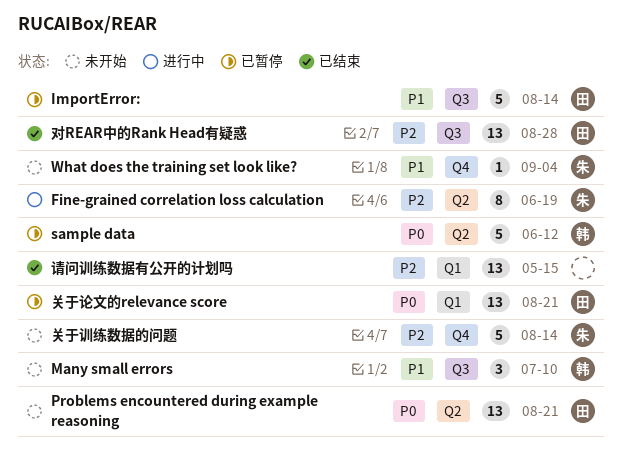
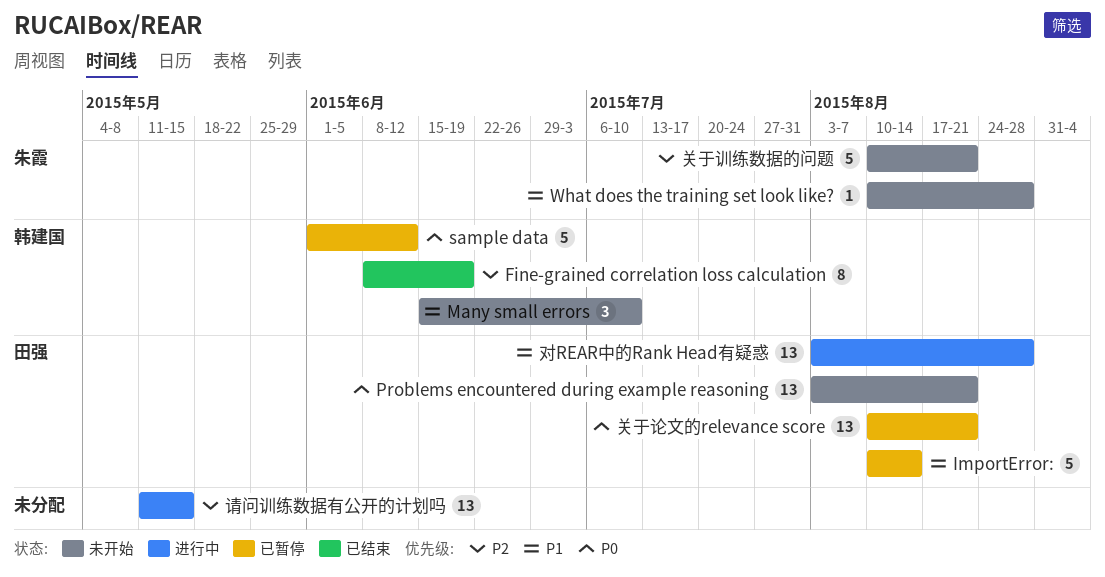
Fine-grained correlation loss calculation, status: 进行中 -> 已结束
Fine-grained correlation loss calculation, owner: 朱霞 -> 韩建国
What does the training set look like?, due: Sep 4 -> Aug 28
关于训练数据的问题, due: Aug 14 -> Aug 21
对REAR中的Rank Head有疑惑, status: 已结束 -> 进行中
对REAR中的Rank Head有疑惑, priority: P2 -> P1
请问训练数据有公开的计划吗, status: 已结束 -> 进行中

